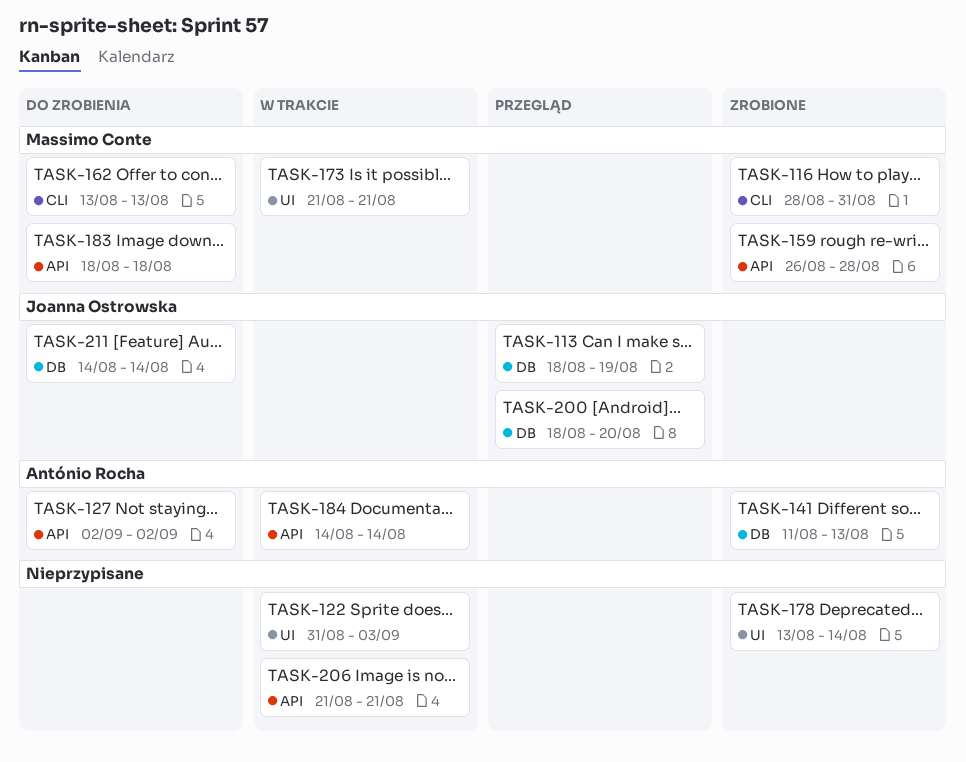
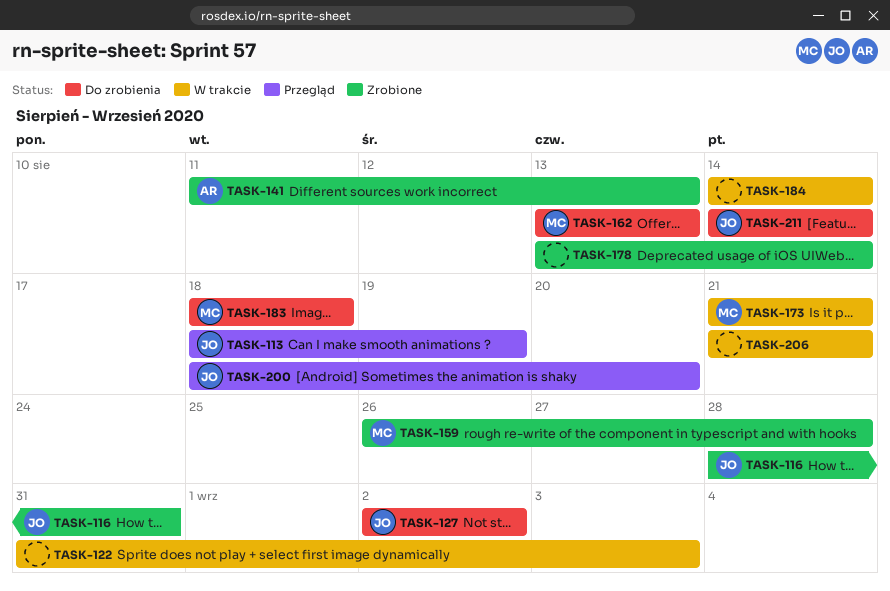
TASK-116, owner: Massimo Conte -> Joanna Ostrowska
TASK-127, owner: António Rocha -> Joanna Ostrowska
TASK-184, owner: António Rocha -> none

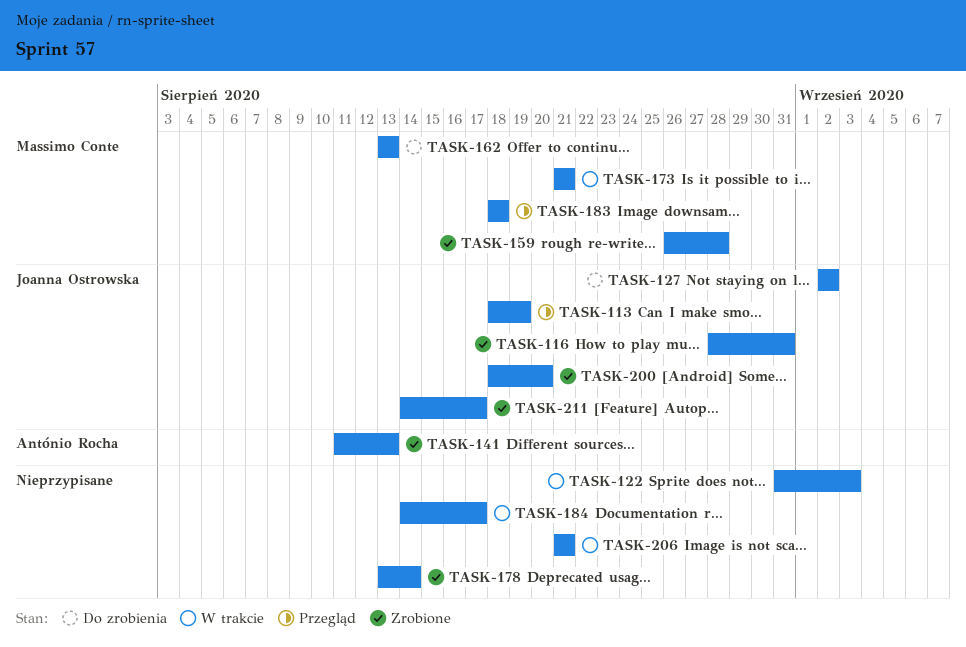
TASK-183, status: Do zrobienia -> Przegląd
TASK-184, due: Aug 14 -> Aug 17
TASK-200, status: Przegląd -> Zrobione
TASK-211, status: Do zrobienia -> Zrobione
TASK-211, due: Aug 14 -> Aug 17

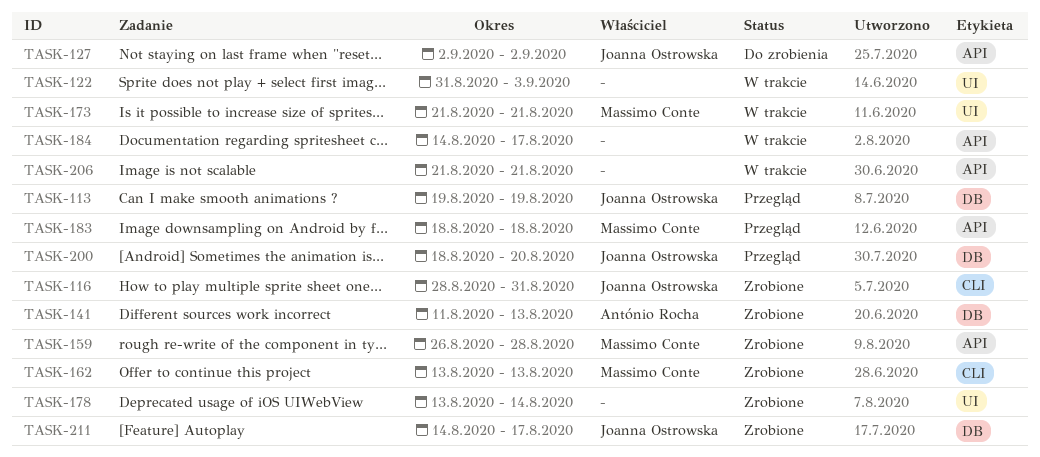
TASK-113, start: Aug 18 -> Aug 19
TASK-162, status: Do zrobienia -> Zrobione
TASK-200, status: Zrobione -> Przegląd

